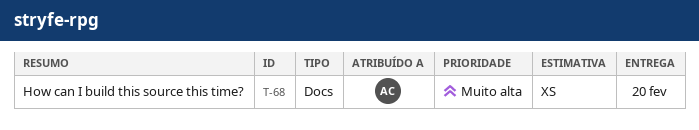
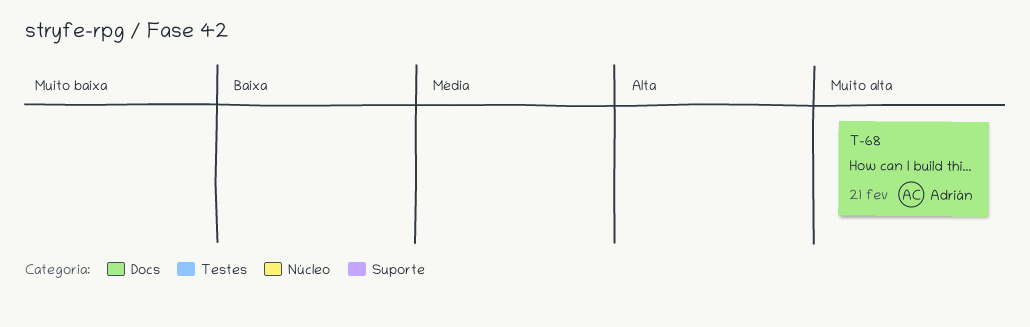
T-68, due: Feb 20 -> Feb 21

